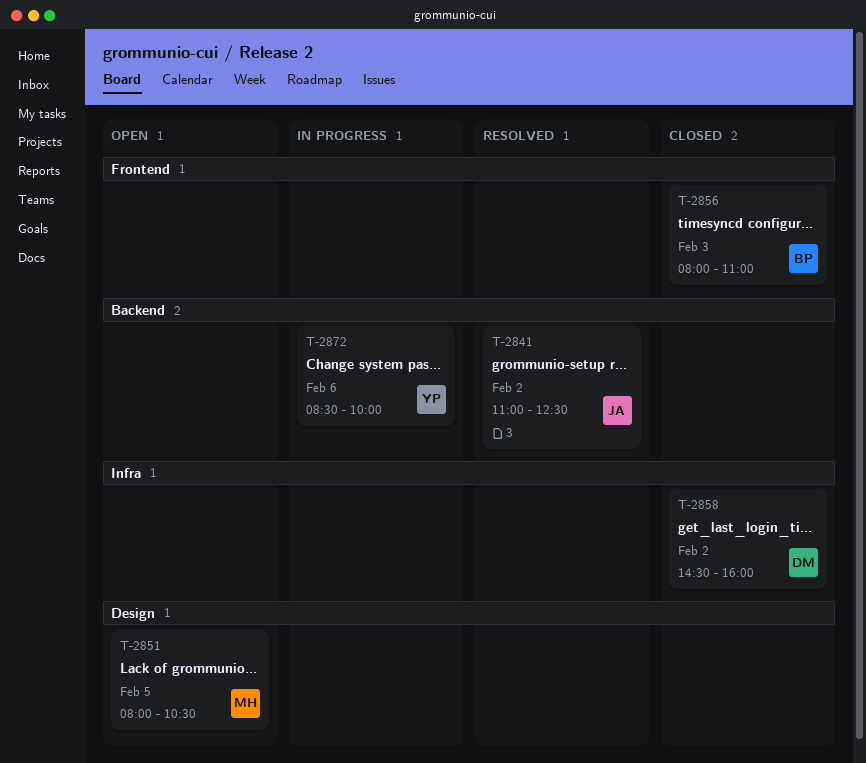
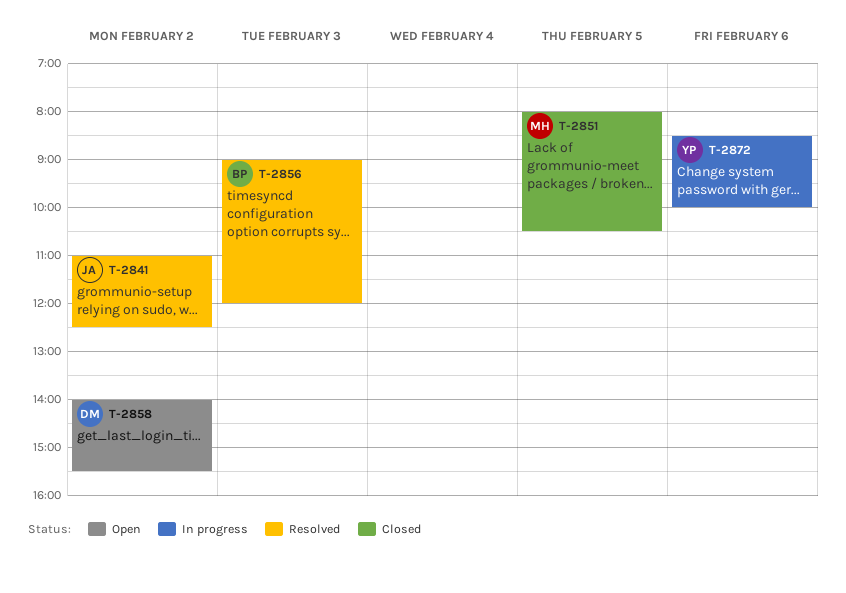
T-2851, status: Open -> Closed
T-2856, status: Closed -> Resolved
T-2856, begins: 08:00 -> 09:00
T-2856, ends: 11:00 -> 12:00
T-2858, status: Closed -> Open
T-2858, begins: 14:30 -> 14:00
T-2858, ends: 16:00 -> 15:30

